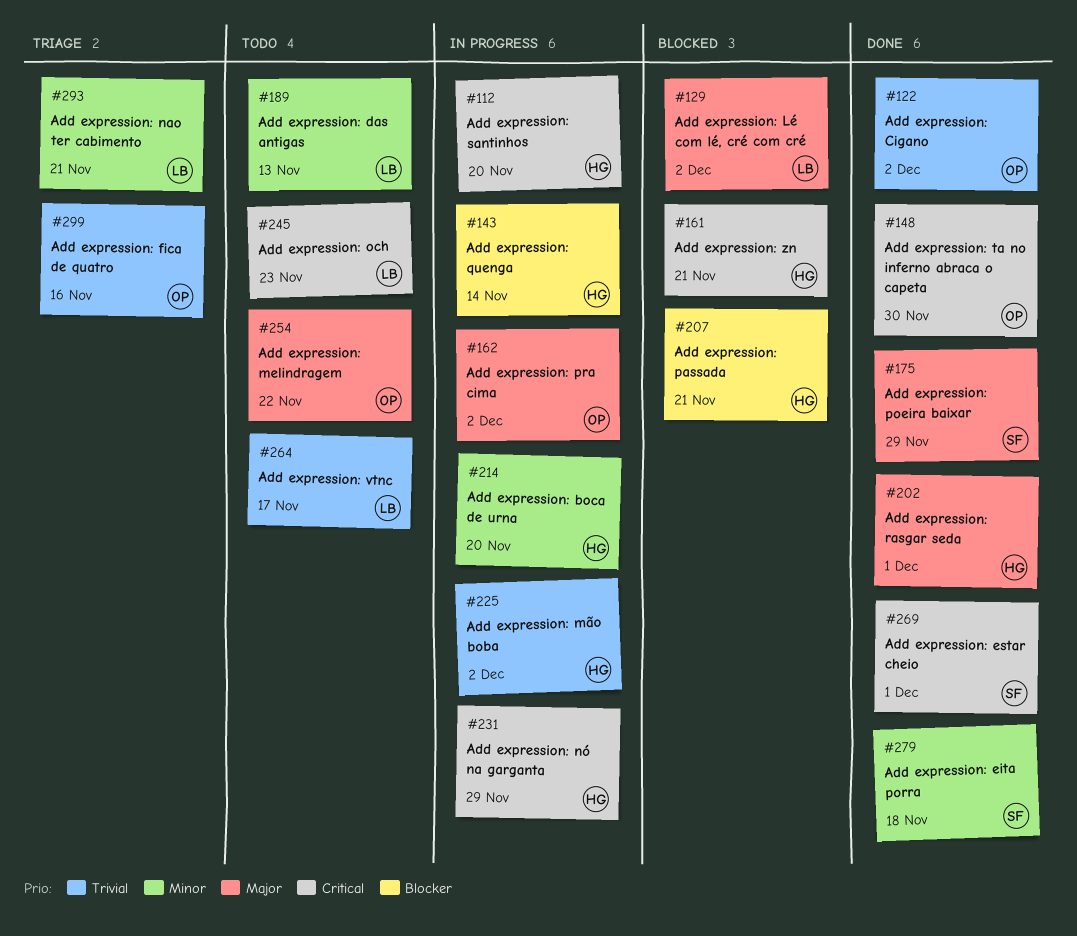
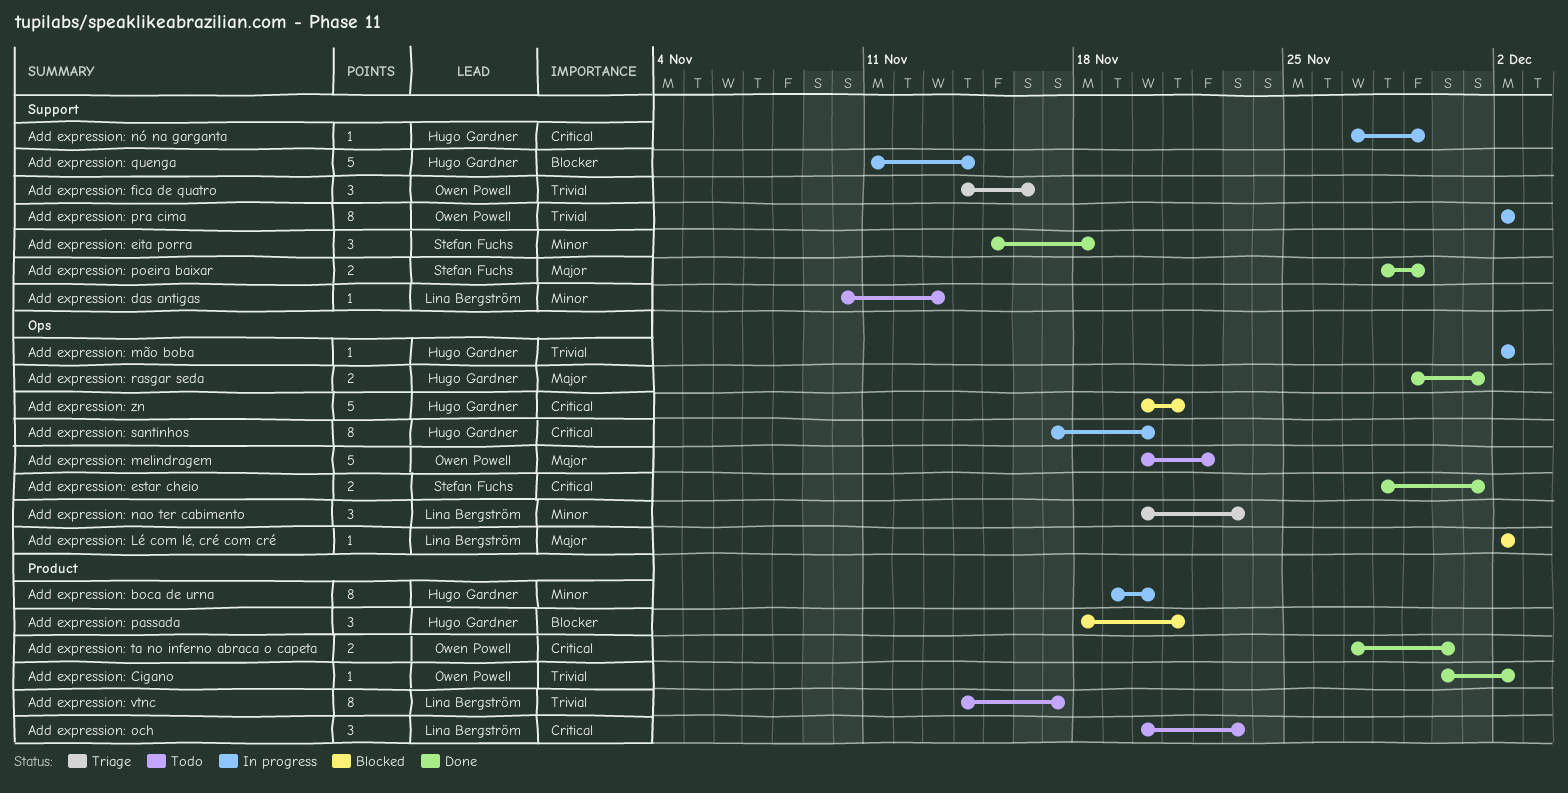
Add expression: nao ter cabimento, due: Nov 21 -> Nov 23
Add expression: pra cima, priority: Major -> Trivial

